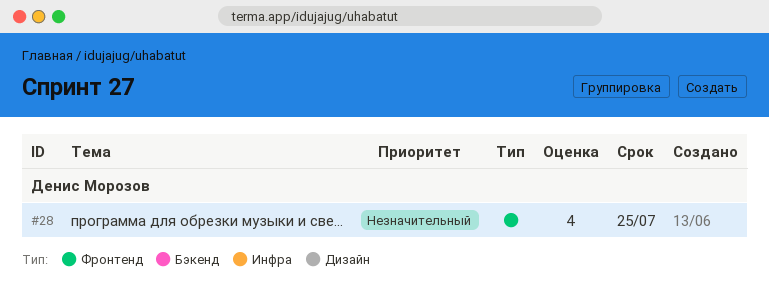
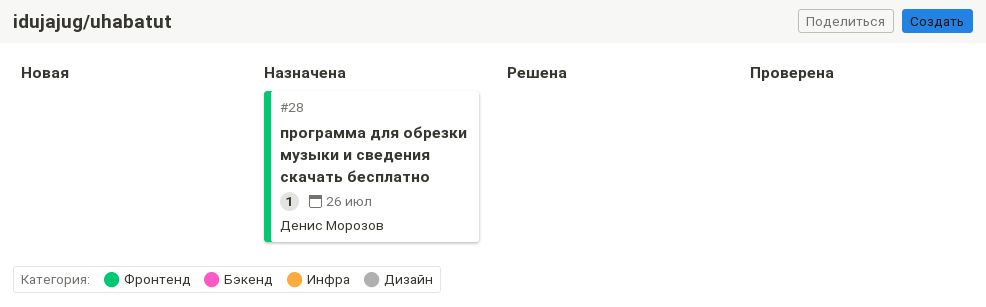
#28, estimate: 4 -> 1
#28, due: Jul 25 -> Jul 26

